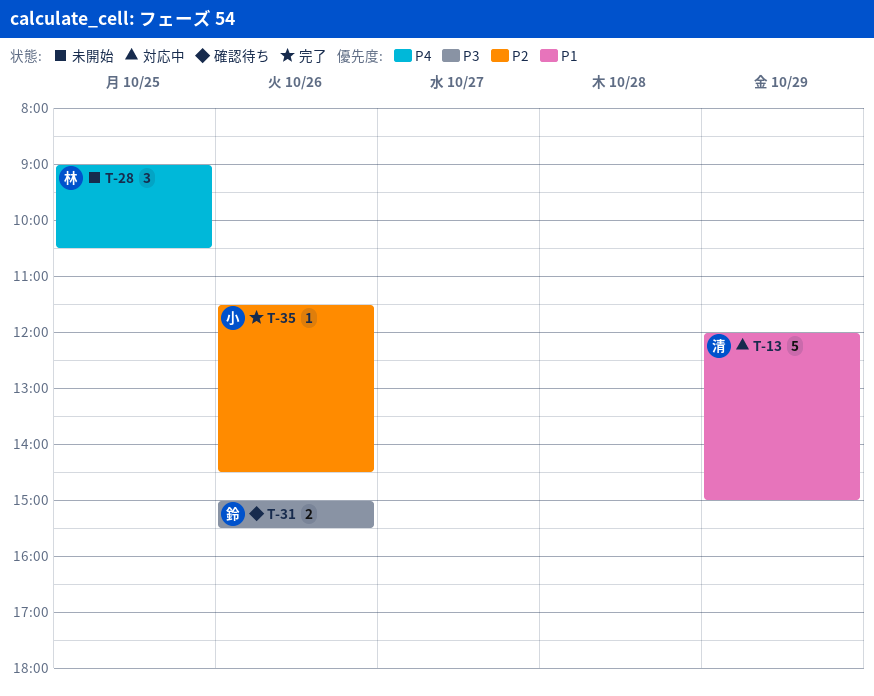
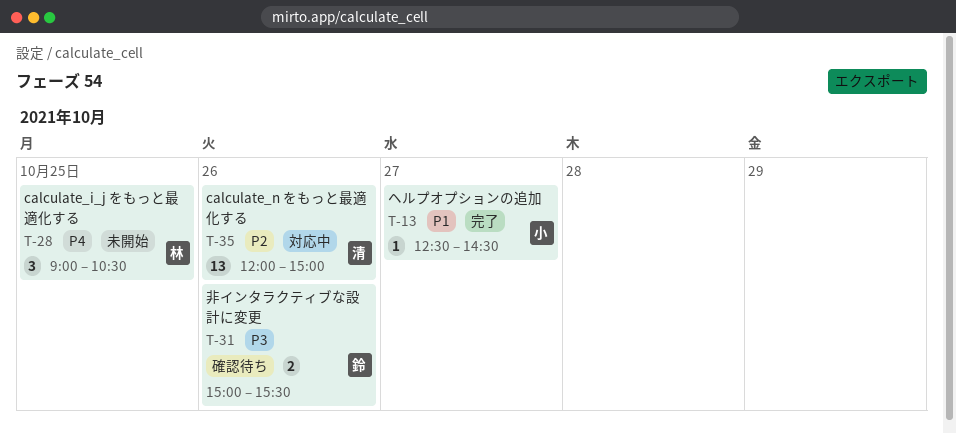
T-13, status: 対応中 -> 完了
T-13, owner: 清 -> 小
T-13, estimate: 5 -> 1
T-13, day: Oct 29 -> Oct 27
T-13, begins: 12:00 -> 12:30
T-13, ends: 15:00 -> 14:30
T-35, status: 完了 -> 対応中
T-35, owner: 小 -> 清
T-35, estimate: 1 -> 13
T-35, begins: 11:30 -> 12:00
T-35, ends: 14:30 -> 15:00

